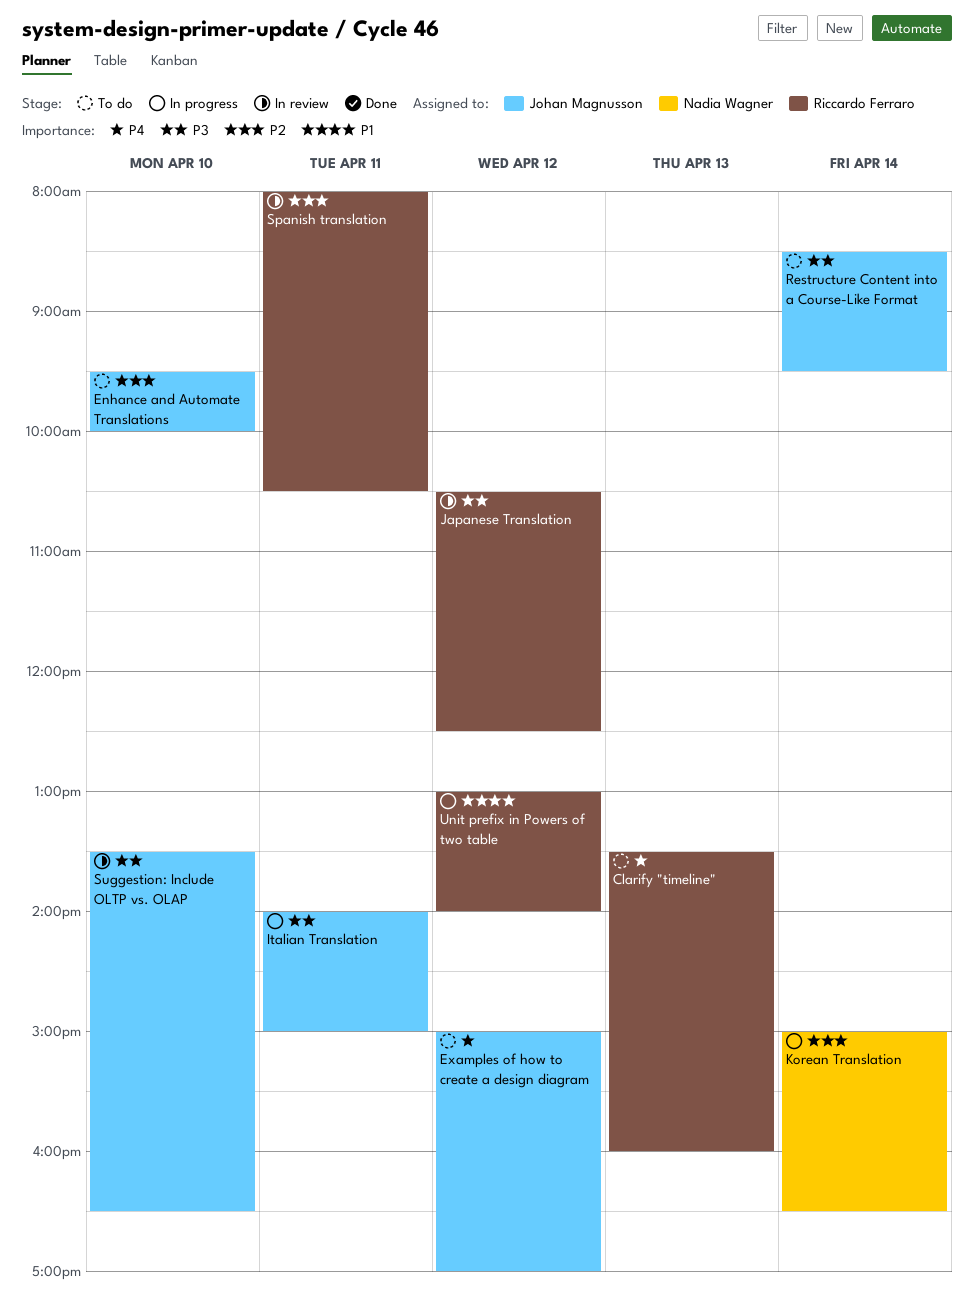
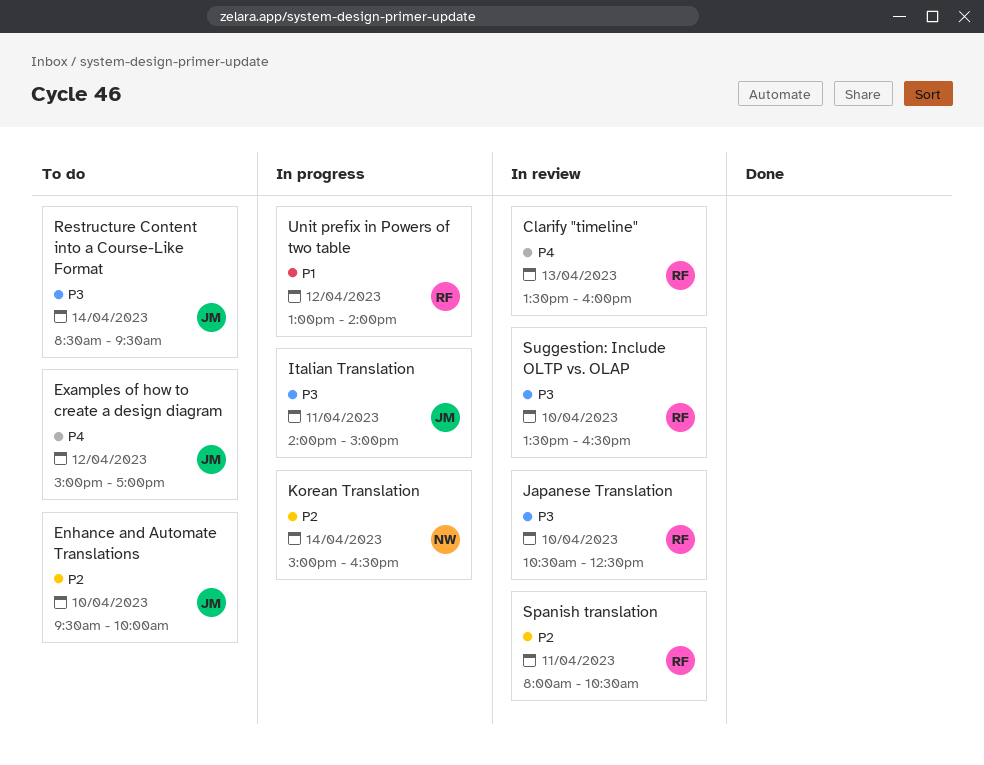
Clarify "timeline", status: To do -> In review
Japanese Translation, day: Apr 12 -> Apr 10
Suggestion: Include OLTP vs. OLAP, owner: Johan Magnusson -> Riccardo Ferraro

